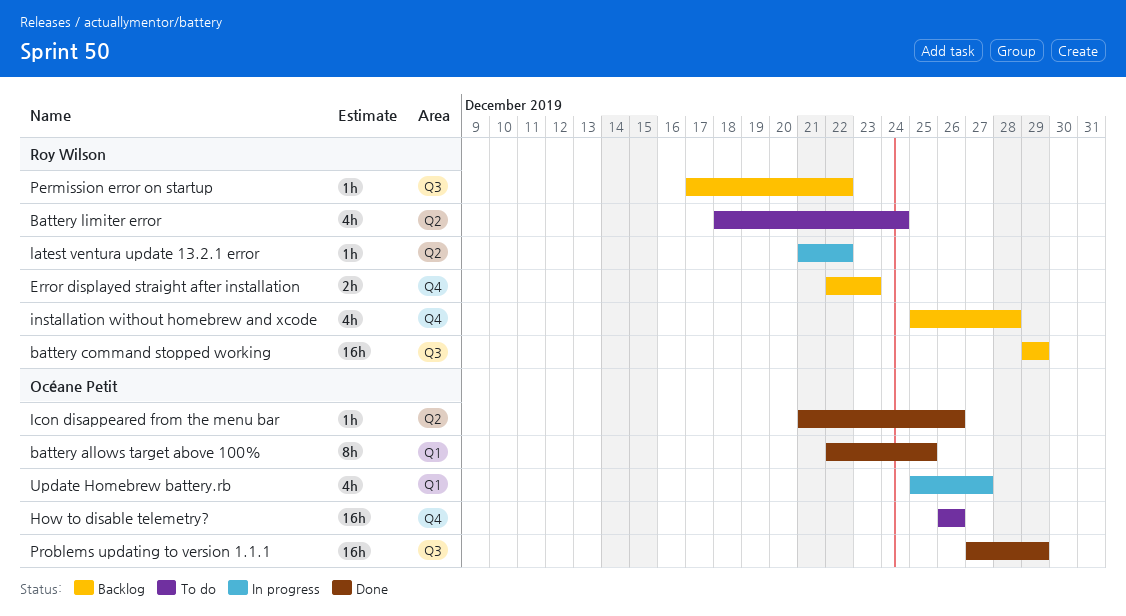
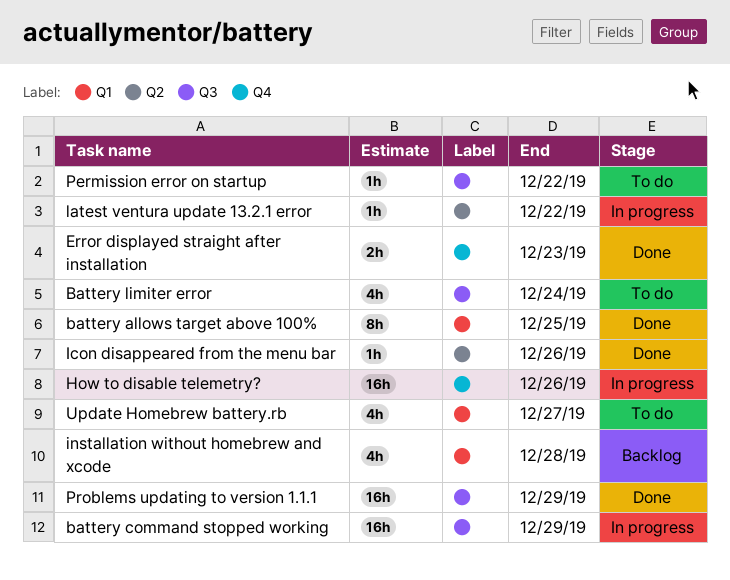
battery command stopped working, status: Backlog -> In progress
Battery limiter error, label: Q2 -> Q3
Error displayed straight after installation, status: Backlog -> Done
How to disable telemetry?, status: To do -> In progress
installation without homebrew and xcode, label: Q4 -> Q1
Permission error on startup, status: Backlog -> To do
Update Homebrew battery.rb, status: In progress -> To do

